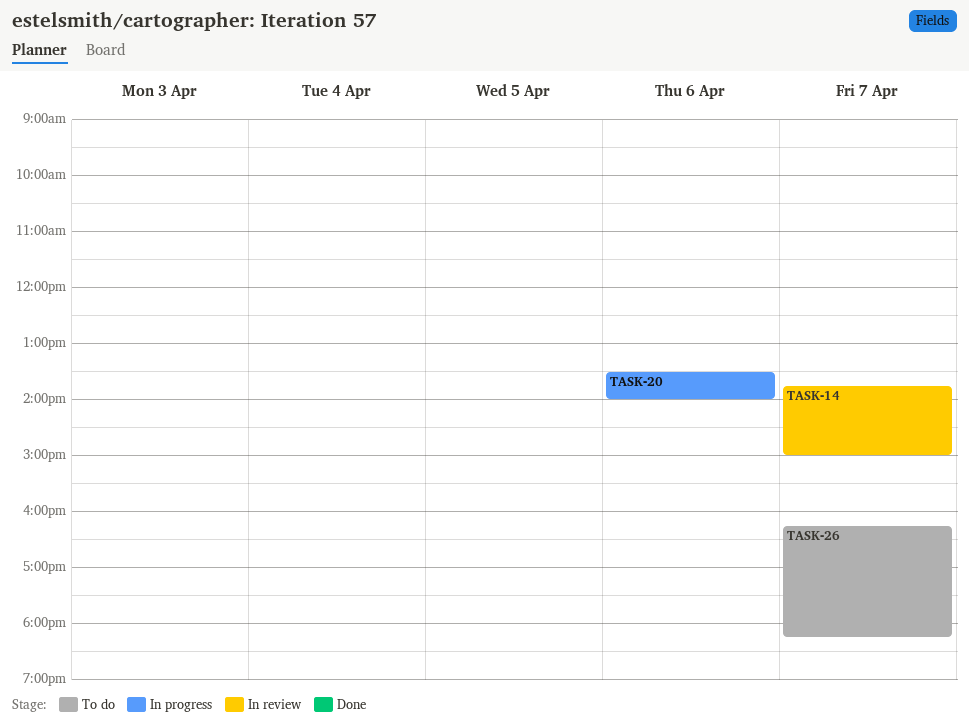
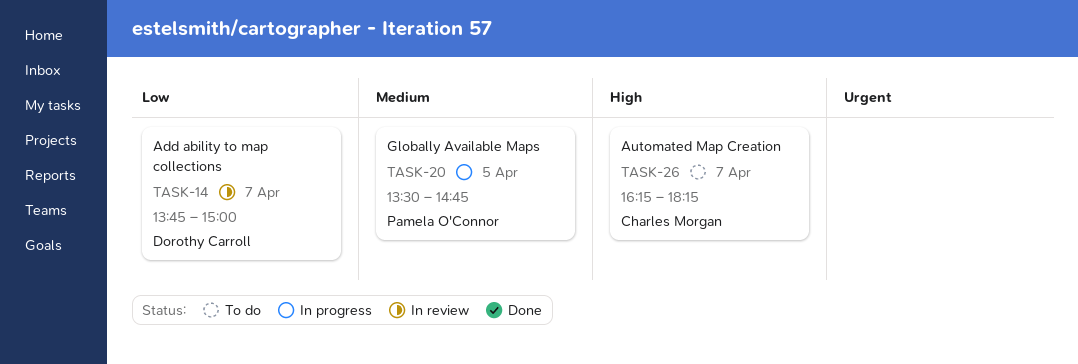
TASK-20, day: Apr 6 -> Apr 5
TASK-20, ends: 14:00 -> 14:45

